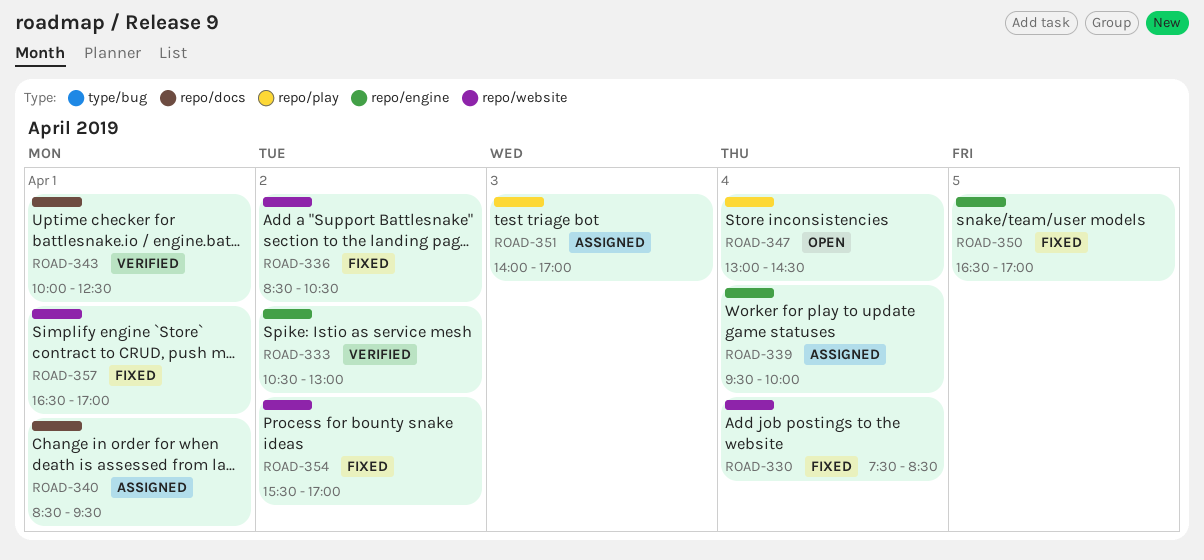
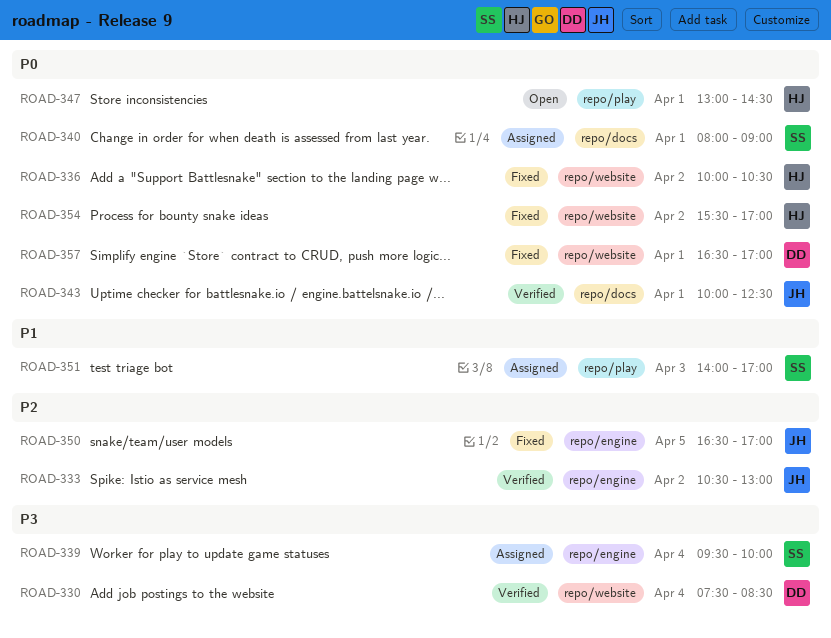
ROAD-330, status: Fixed -> Verified
ROAD-336, begins: 08:30 -> 10:00
ROAD-340, begins: 08:30 -> 08:00
ROAD-340, ends: 09:30 -> 09:00
ROAD-347, day: Apr 4 -> Apr 1

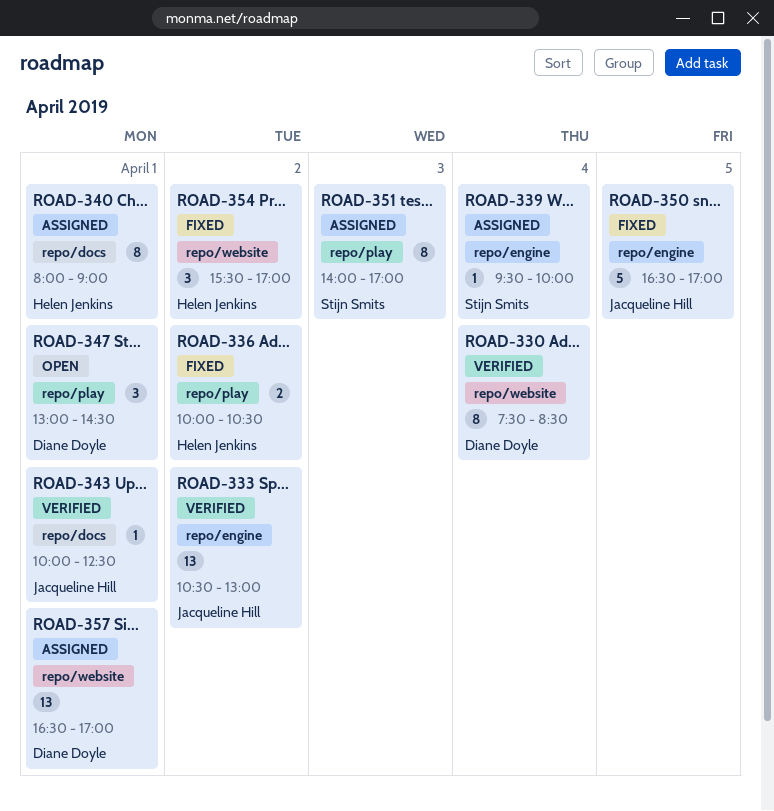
ROAD-336, label: repo/website -> repo/play
ROAD-340, owner: Stijn Smits -> Helen Jenkins
ROAD-347, owner: Helen Jenkins -> Diane Doyle
ROAD-357, status: Fixed -> Assigned

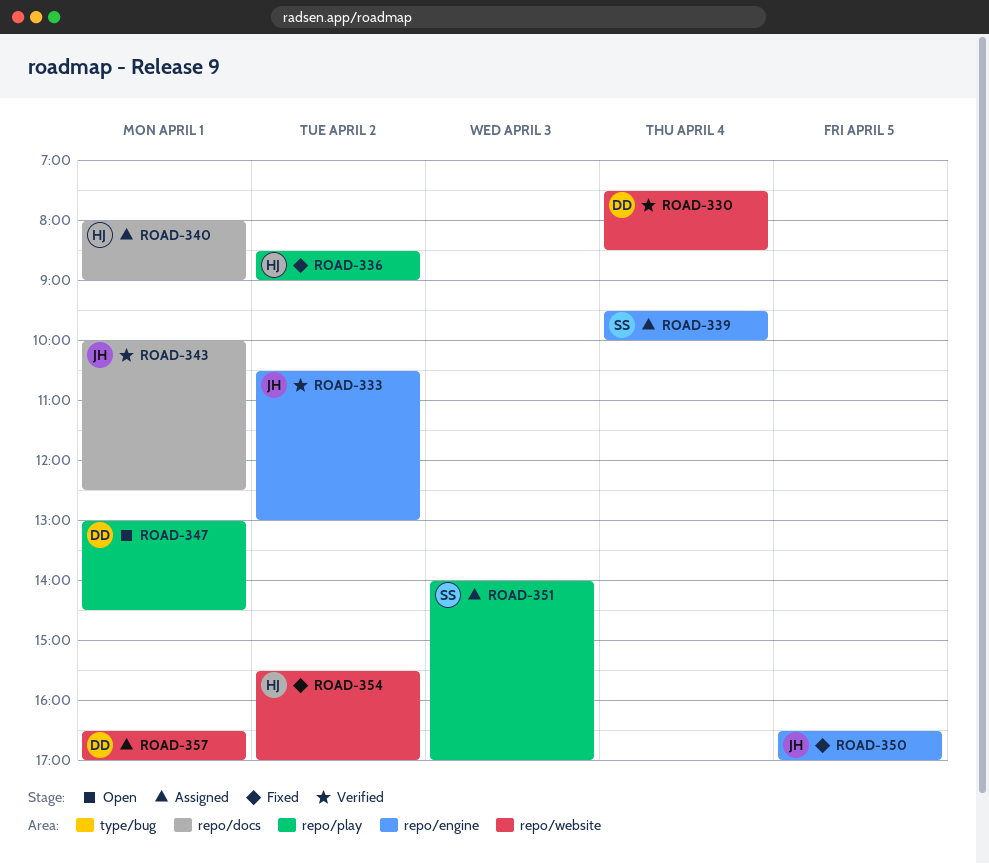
ROAD-336, begins: 10:00 -> 08:30
ROAD-336, ends: 10:30 -> 09:00

